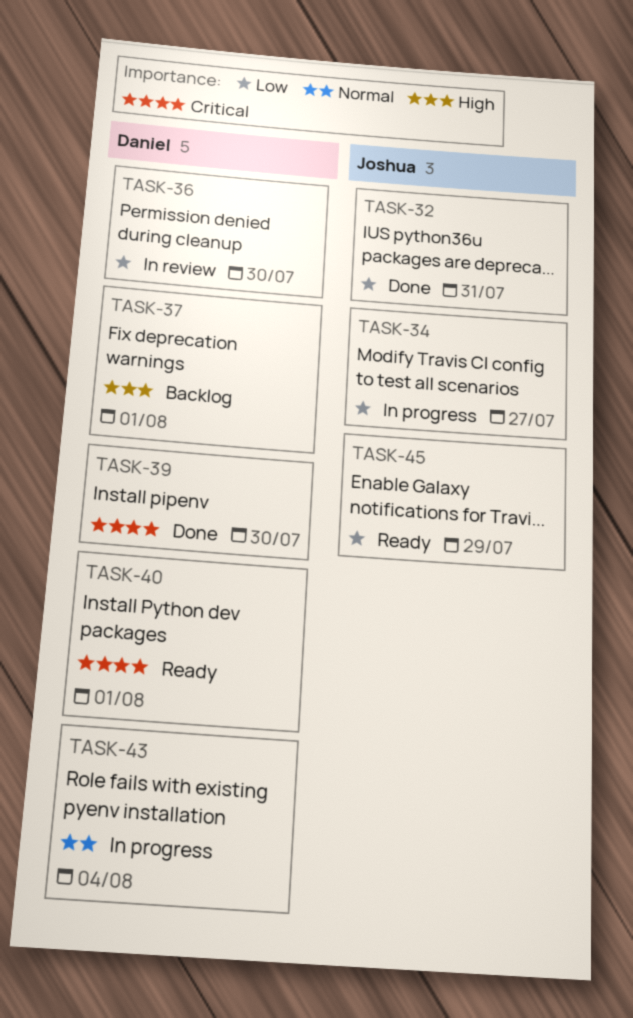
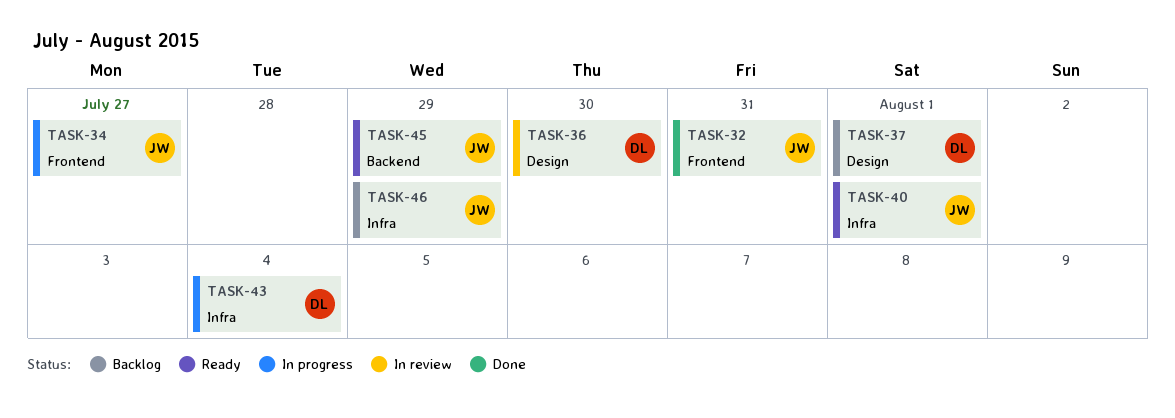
TASK-39: present -> none
TASK-40, owner: Daniel -> Joshua
TASK-46: none -> present

